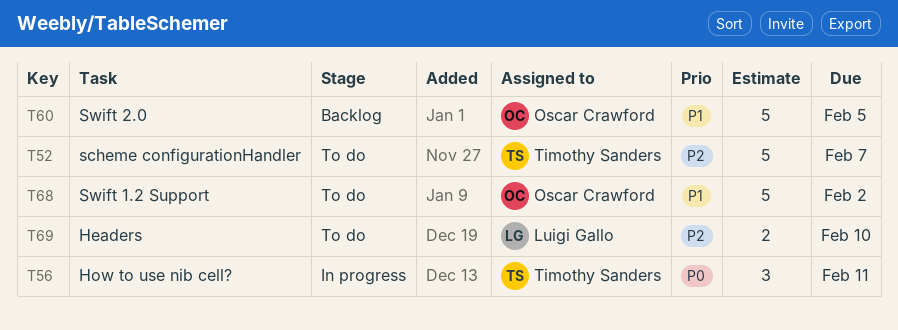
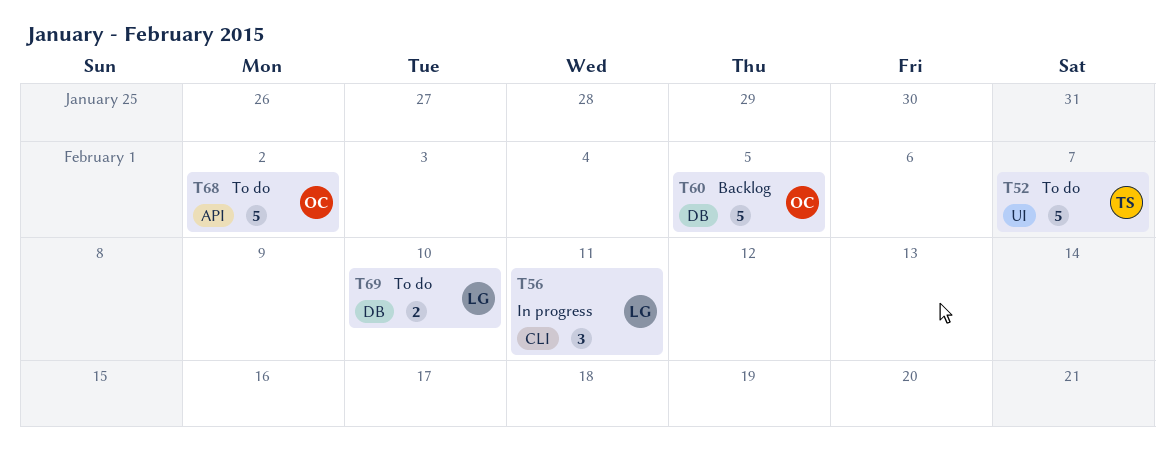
T56, owner: Timothy Sanders -> Luigi Gallo

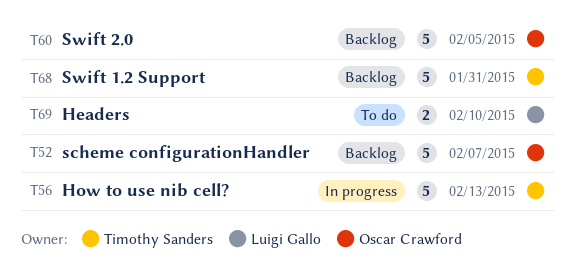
T52, status: To do -> Backlog
T52, owner: Timothy Sanders -> Oscar Crawford
T56, owner: Luigi Gallo -> Timothy Sanders
T56, estimate: 3 -> 5
T56, due: Feb 11 -> Feb 13
T68, status: To do -> Backlog
T68, owner: Oscar Crawford -> Timothy Sanders
T68, due: Feb 2 -> Jan 31

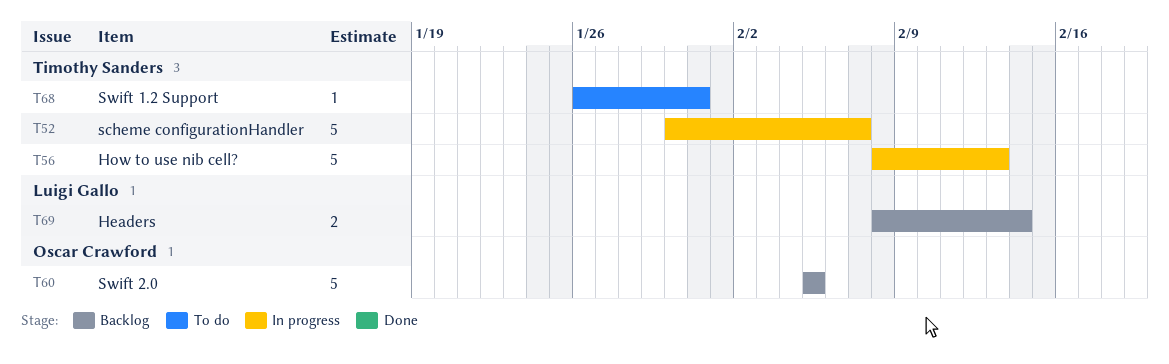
T52, status: Backlog -> In progress
T52, owner: Oscar Crawford -> Timothy Sanders
T68, status: Backlog -> To do
T68, estimate: 5 -> 1
T69, status: To do -> Backlog
T69, due: Feb 10 -> Feb 14

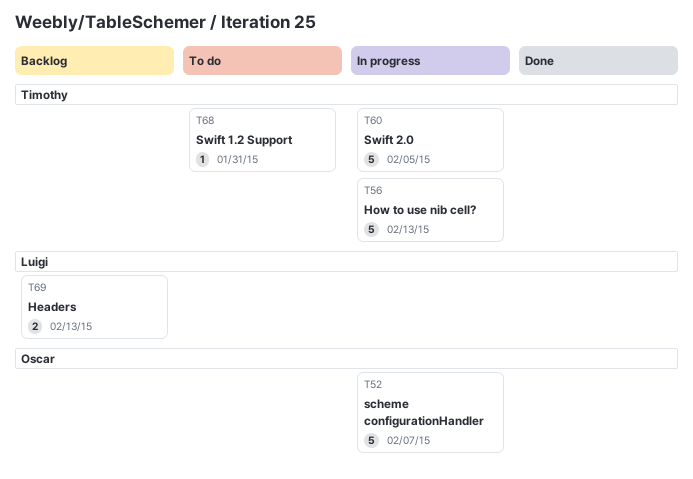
T52, owner: Timothy Sanders -> Oscar Crawford
T60, status: Backlog -> In progress
T60, owner: Oscar Crawford -> Timothy Sanders
T69, due: Feb 14 -> Feb 13

